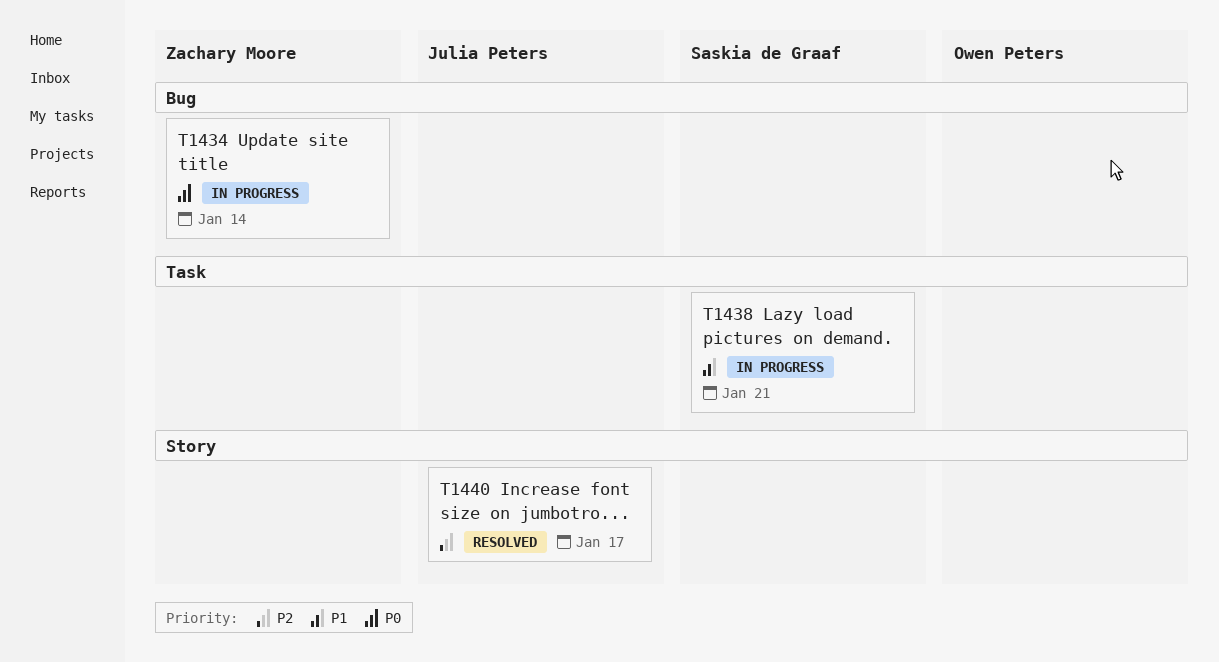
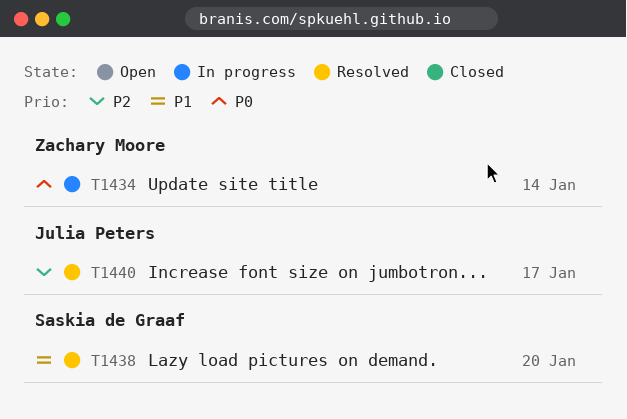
T1438, status: In progress -> Resolved
T1438, due: Jan 21 -> Jan 20

